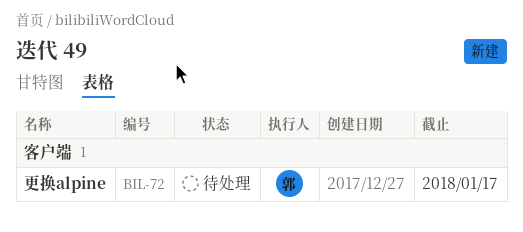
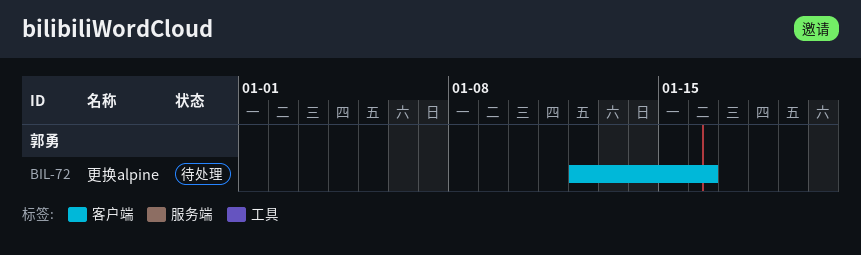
BIL-72, due: Jan 17 -> Jan 16

